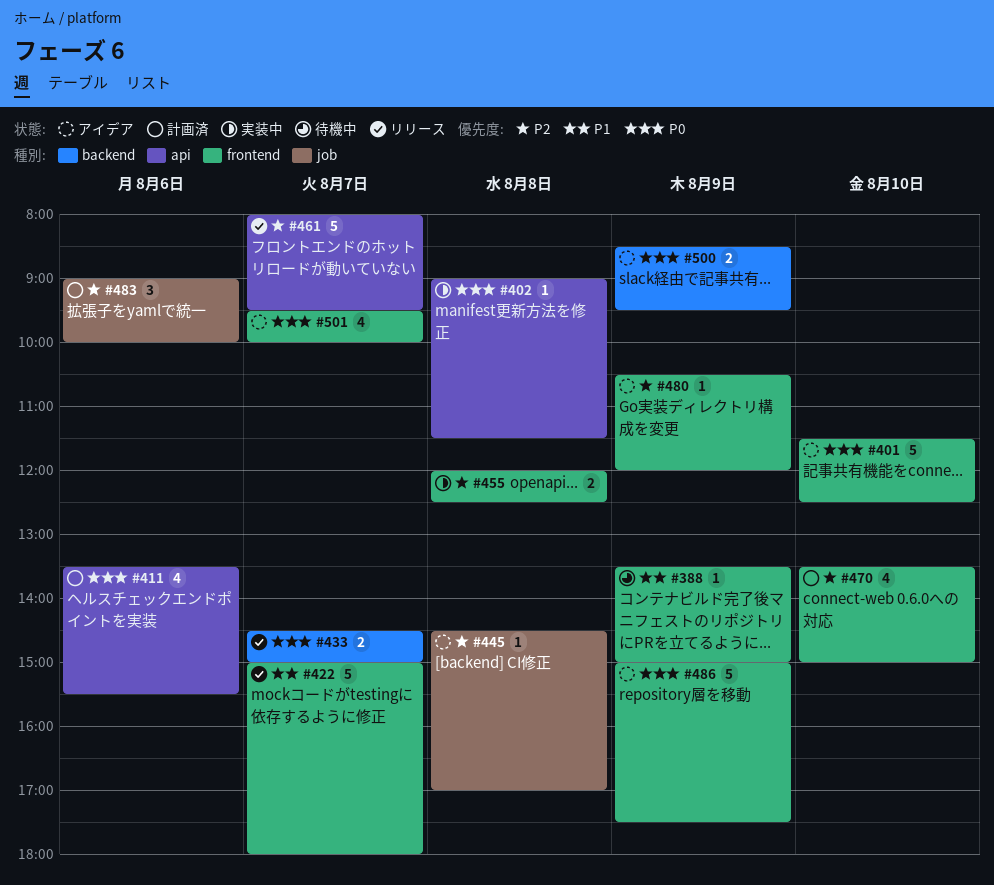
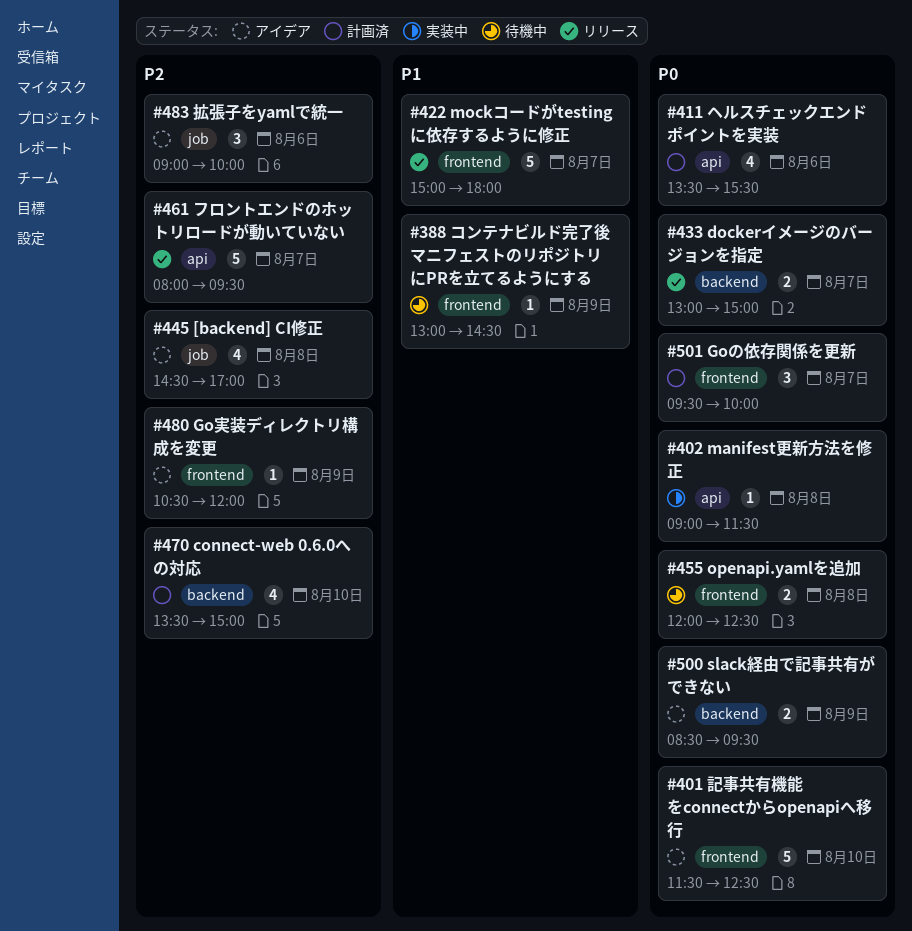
#388, begins: 13:30 -> 13:00
#388, ends: 15:00 -> 14:30
#433, begins: 14:30 -> 13:00
#445, estimate: 1 -> 4
#455, status: 実装中 -> 待機中
#455, priority: P2 -> P0
#470, label: frontend -> backend
#483, status: 計画済 -> アイデア
#486: present -> none
#501, status: アイデア -> 計画済
#501, estimate: 4 -> 3

